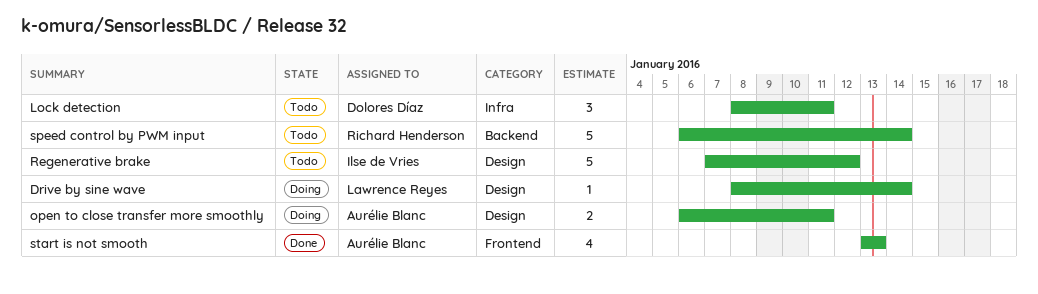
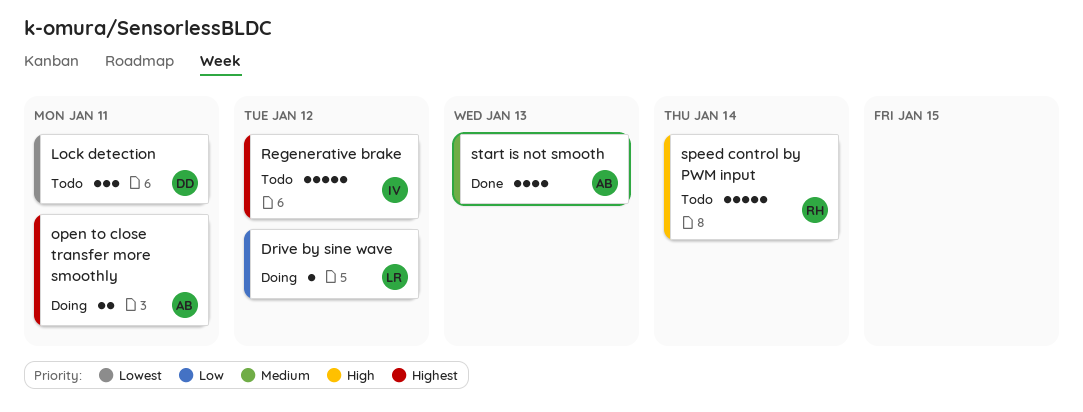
Drive by sine wave, due: Jan 14 -> Jan 12

